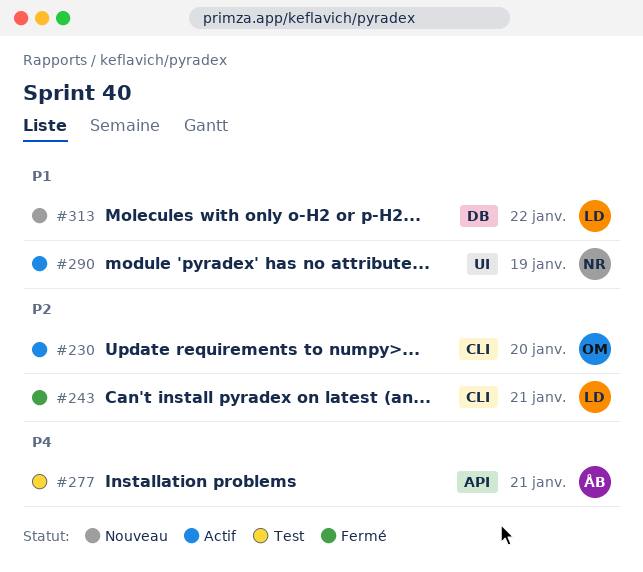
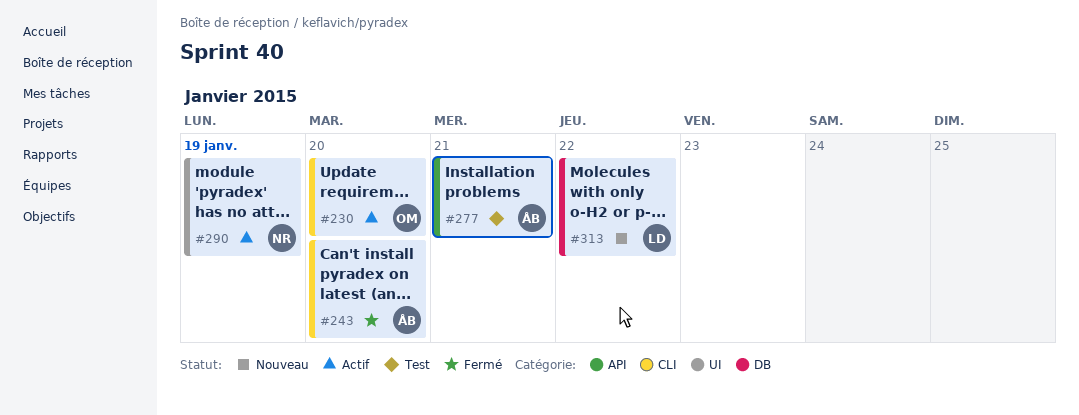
#243, owner: LD -> ÅB
#243, due: Jan 21 -> Jan 20

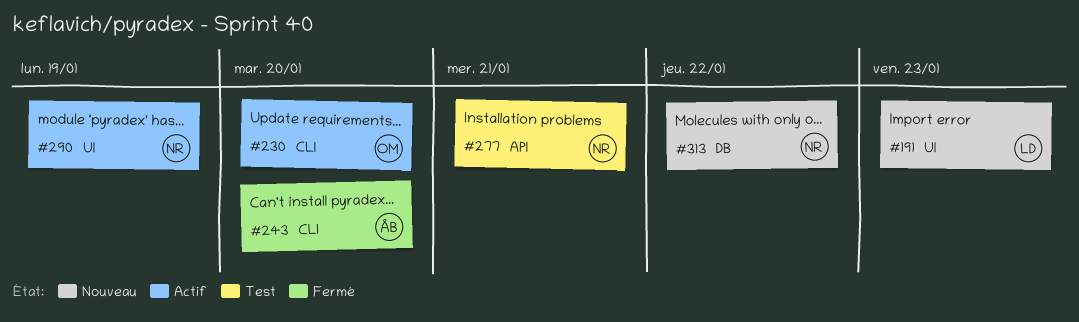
#191: none -> present
#277, owner: ÅB -> NR
#313, owner: LD -> NR

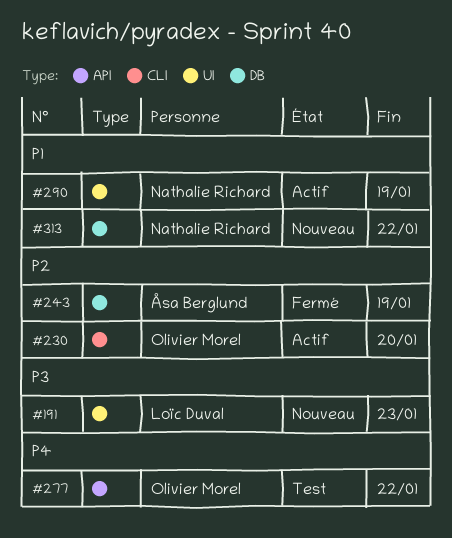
#243, label: CLI -> DB
#243, due: Jan 20 -> Jan 19
#277, owner: Nathalie Richard -> Olivier Morel
#277, due: Jan 21 -> Jan 22

